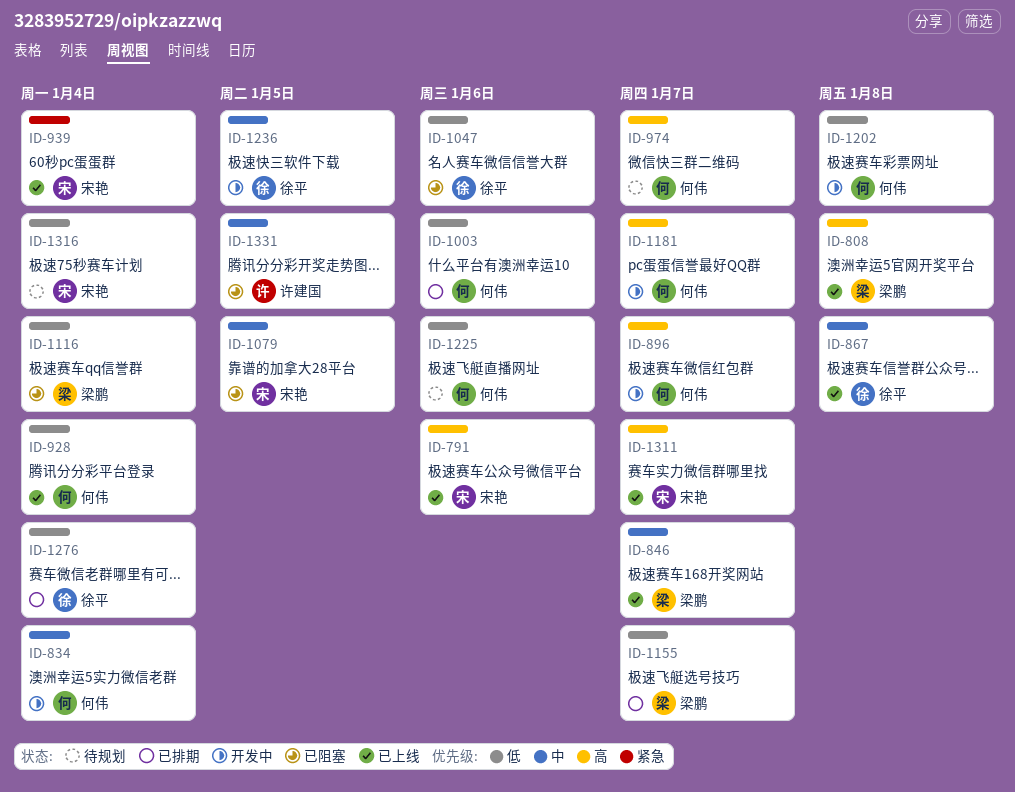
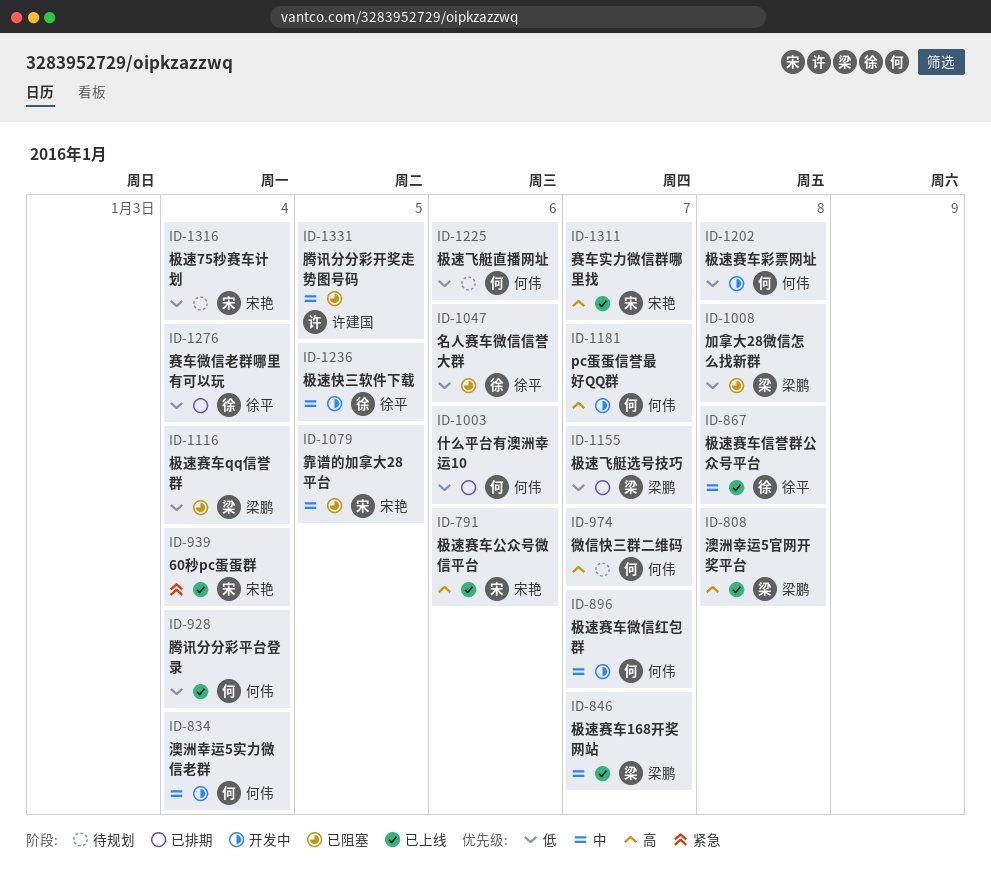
ID-896, priority: 高 -> 中
ID-1008: none -> present

